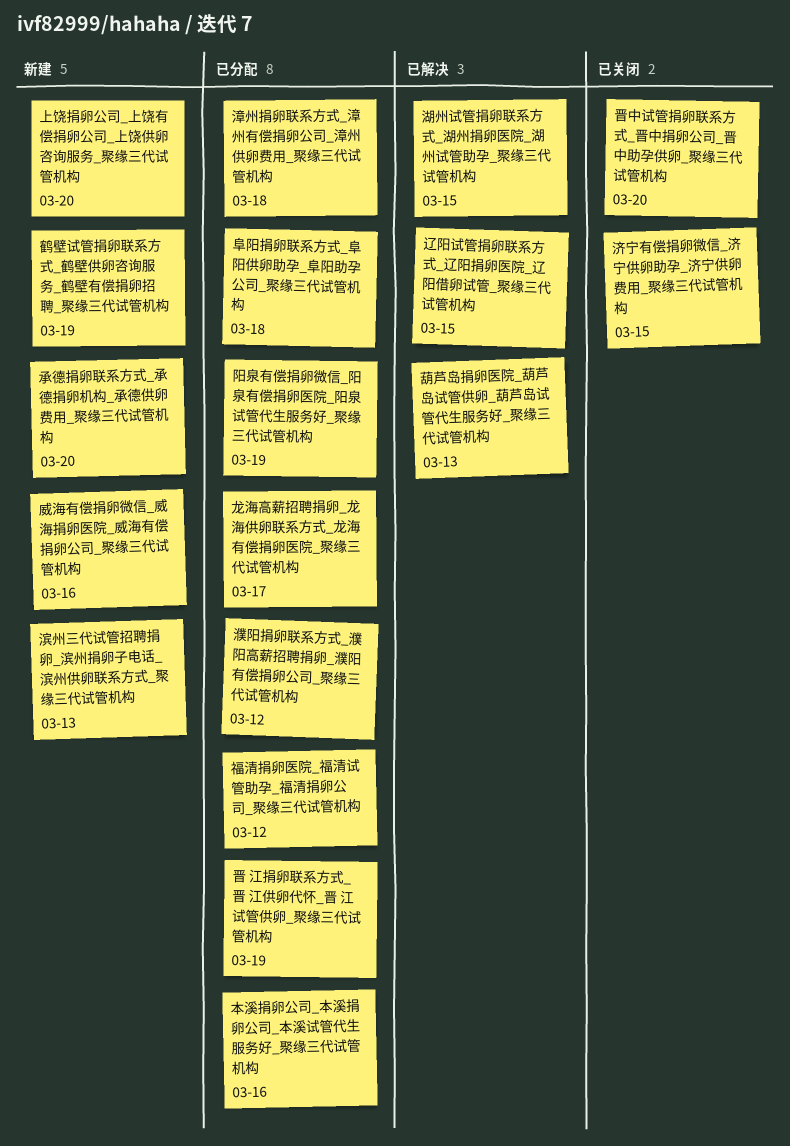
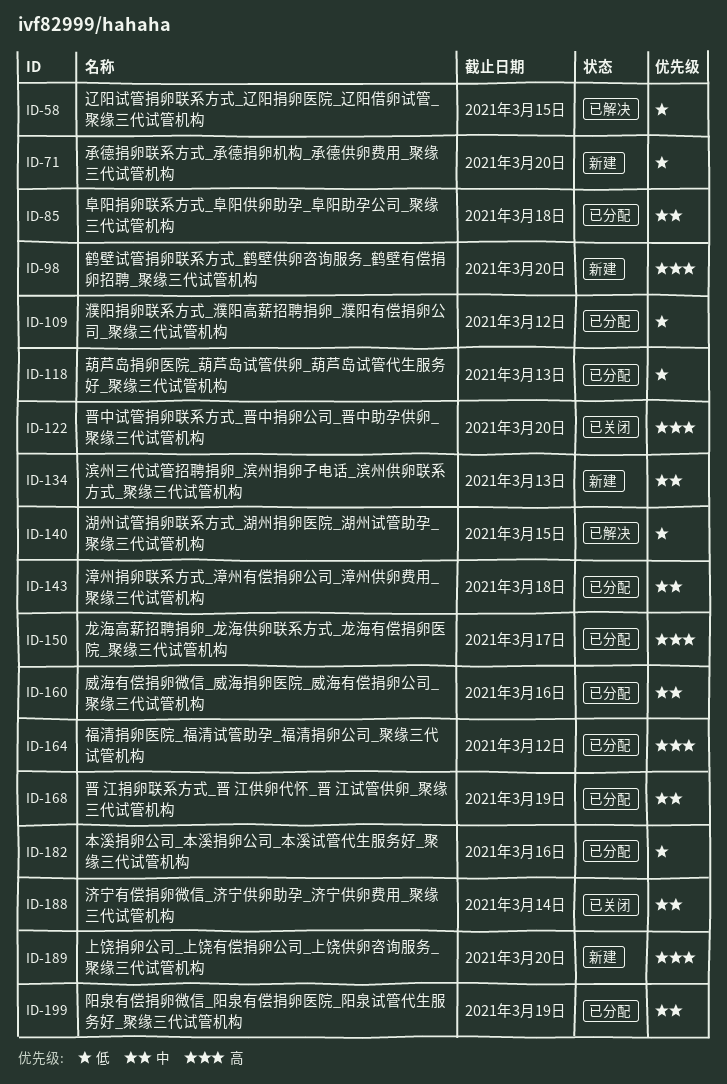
威海有偿捐卵微信_威海捐卵医院_威海有偿捐卵公司_聚缘三代试管机构, status: 新建 -> 已分配
济宁有偿捐卵微信_济宁供卵助孕_济宁供卵费用_聚缘三代试管机构, due: Mar 15 -> Mar 14
葫芦岛捐卵医院_葫芦岛试管供卵_葫芦岛试管代生服务好_聚缘三代试管机构, status: 已解决 -> 已分配
鹤壁试管捐卵联系方式_鹤壁供卵咨询服务_鹤壁有偿捐卵招聘_聚缘三代试管机构, due: Mar 19 -> Mar 20

